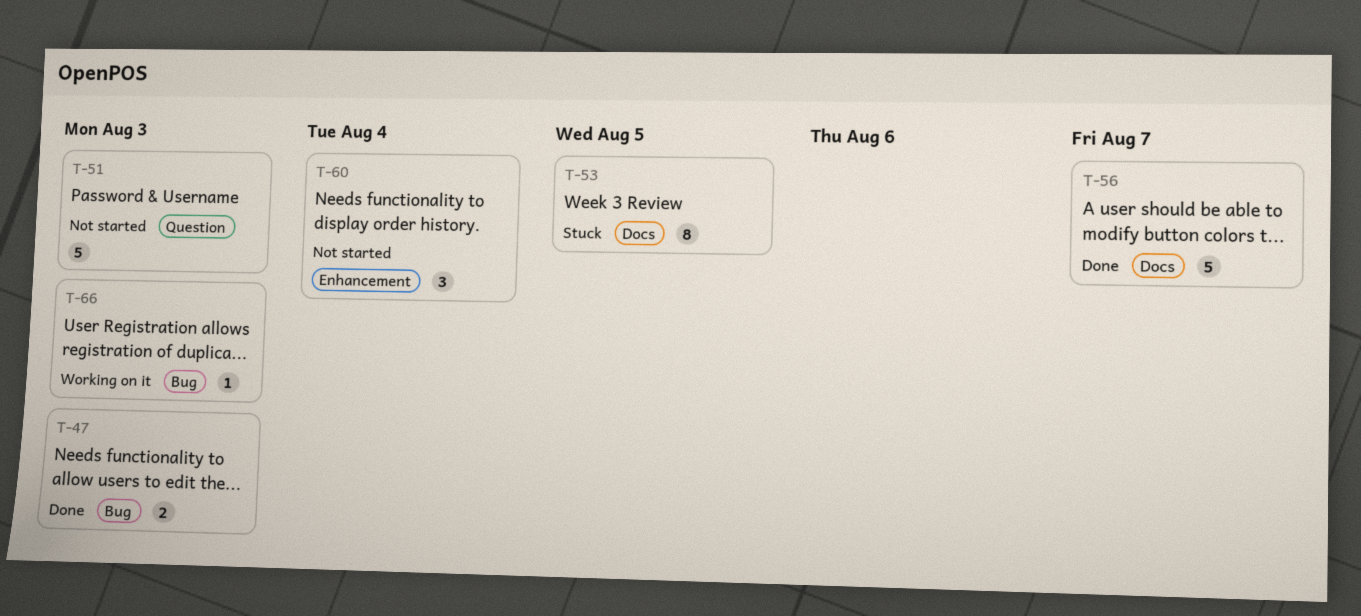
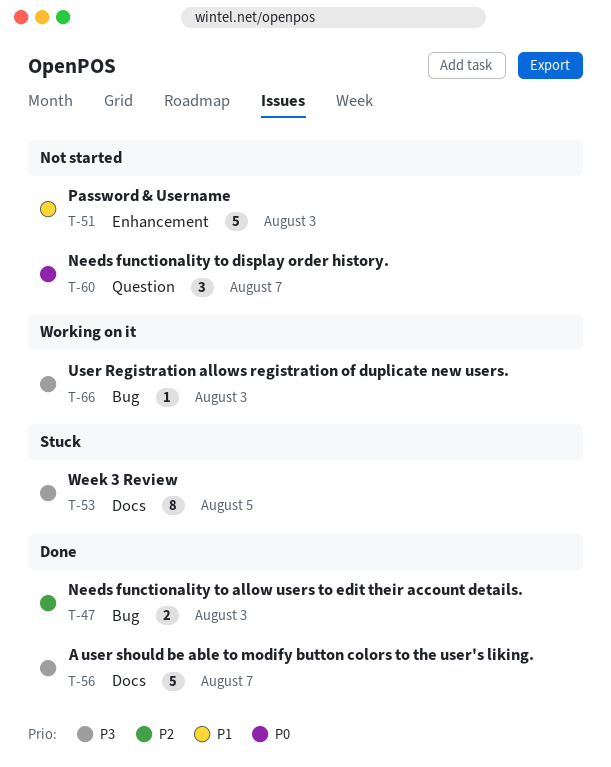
T-51, label: Question -> Enhancement
T-60, label: Enhancement -> Question
T-60, due: Aug 4 -> Aug 7

